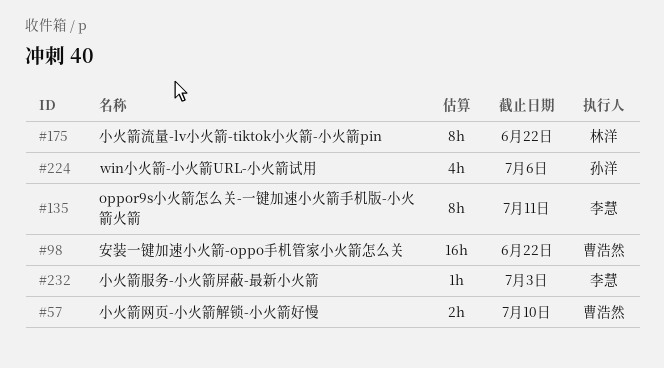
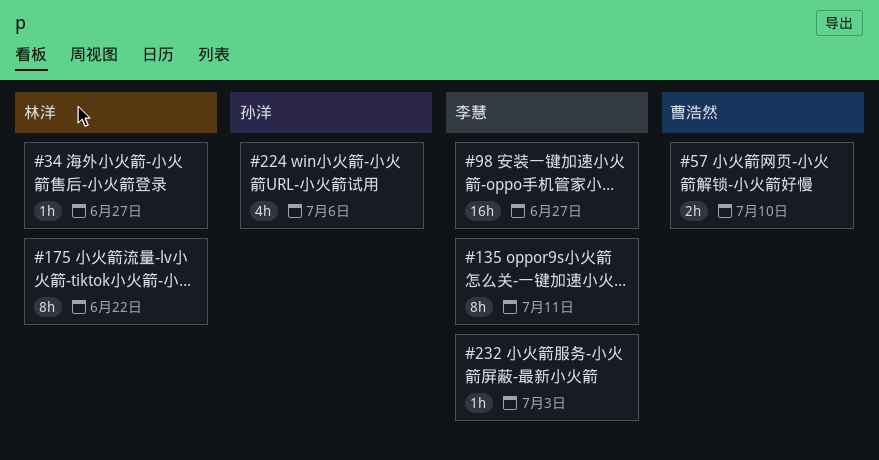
#34: none -> present
#98, owner: 曹浩然 -> 李慧
#98, due: Jun 22 -> Jun 27

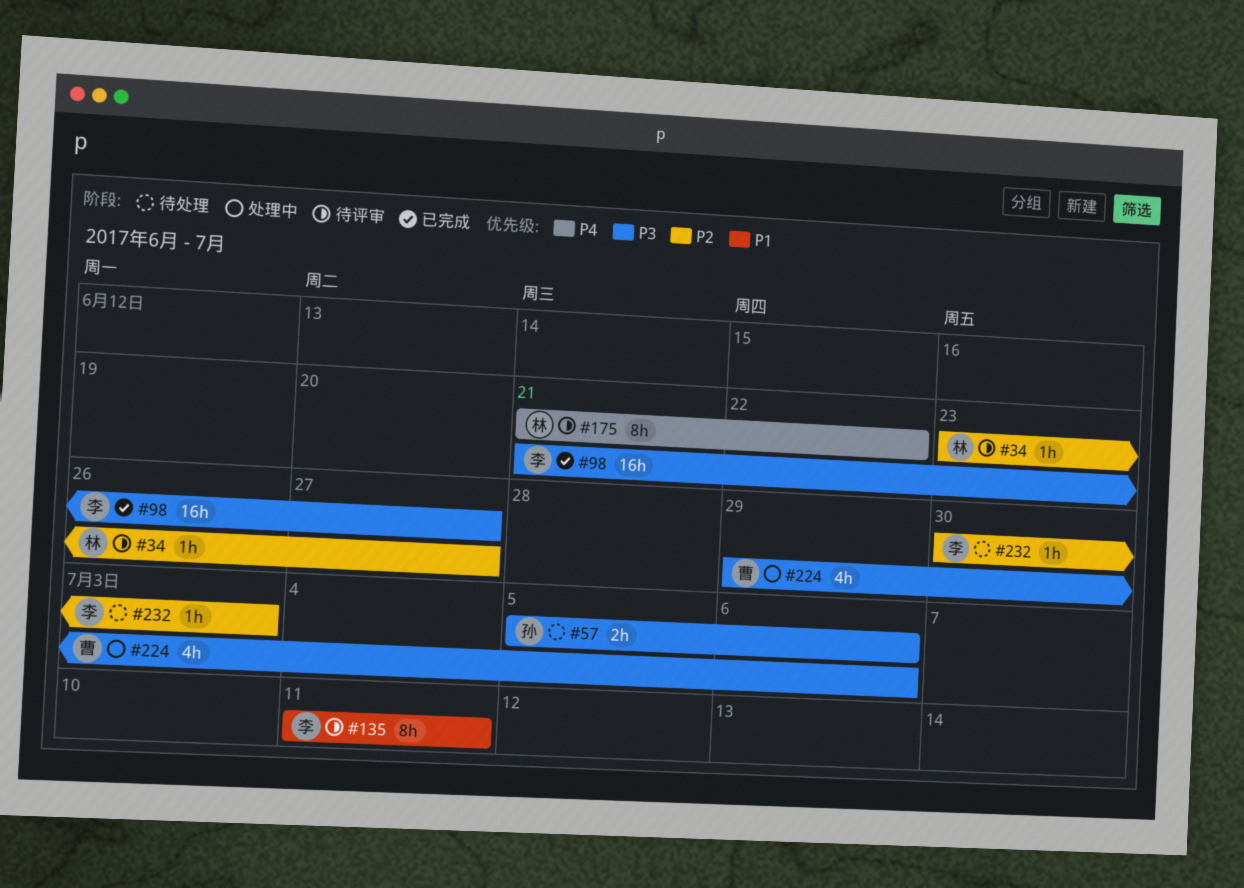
#57, owner: 曹浩然 -> 孙洋
#57, due: Jul 10 -> Jul 6
#224, owner: 孙洋 -> 曹浩然

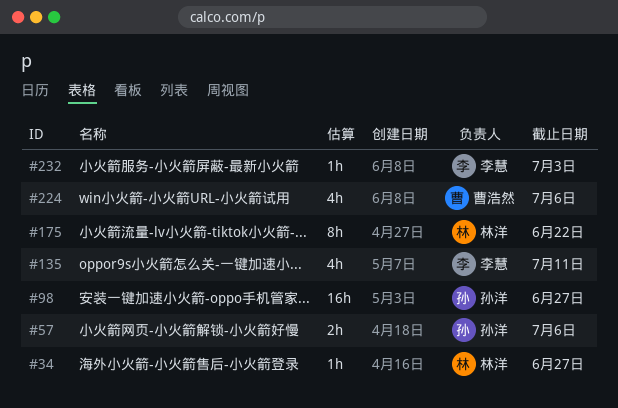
#98, owner: 李慧 -> 孙洋
#135, estimate: 8h -> 4h

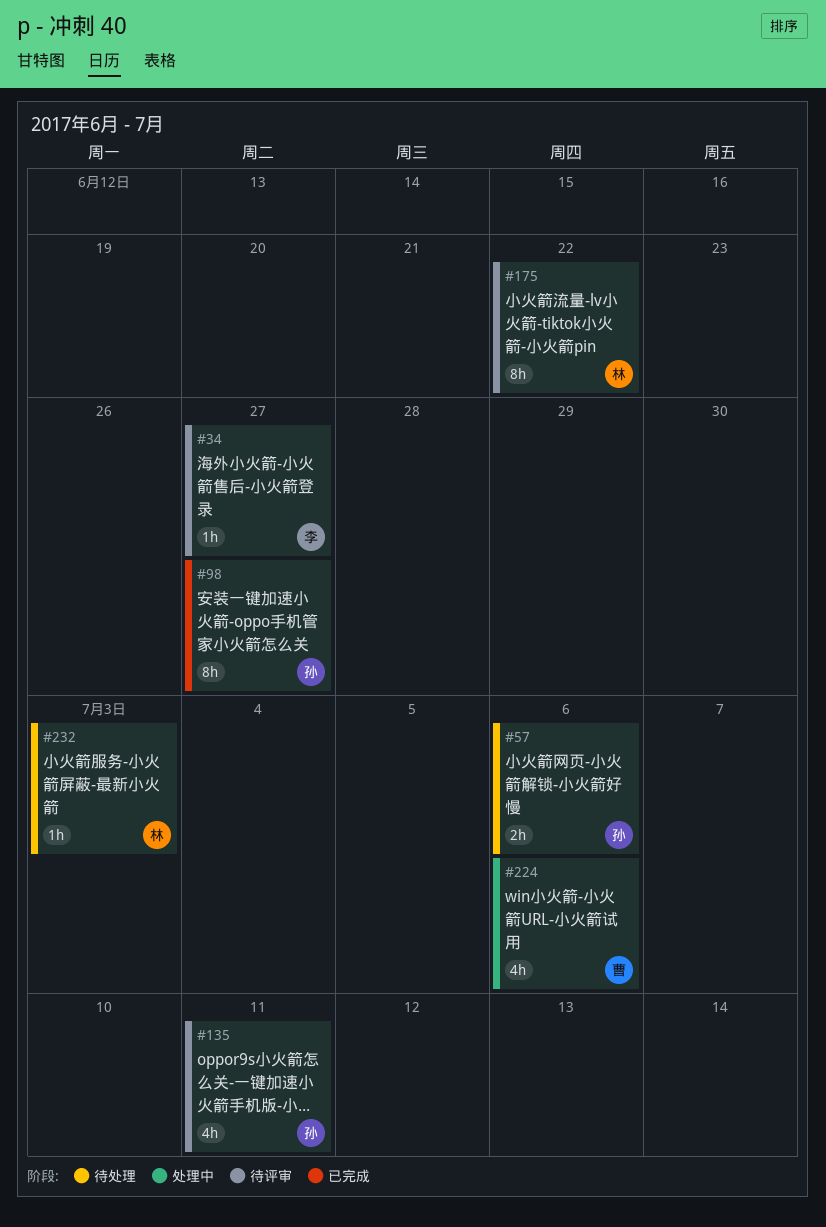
#34, owner: 林洋 -> 李慧
#98, estimate: 16h -> 8h
#135, owner: 李慧 -> 孙洋
#232, owner: 李慧 -> 林洋

